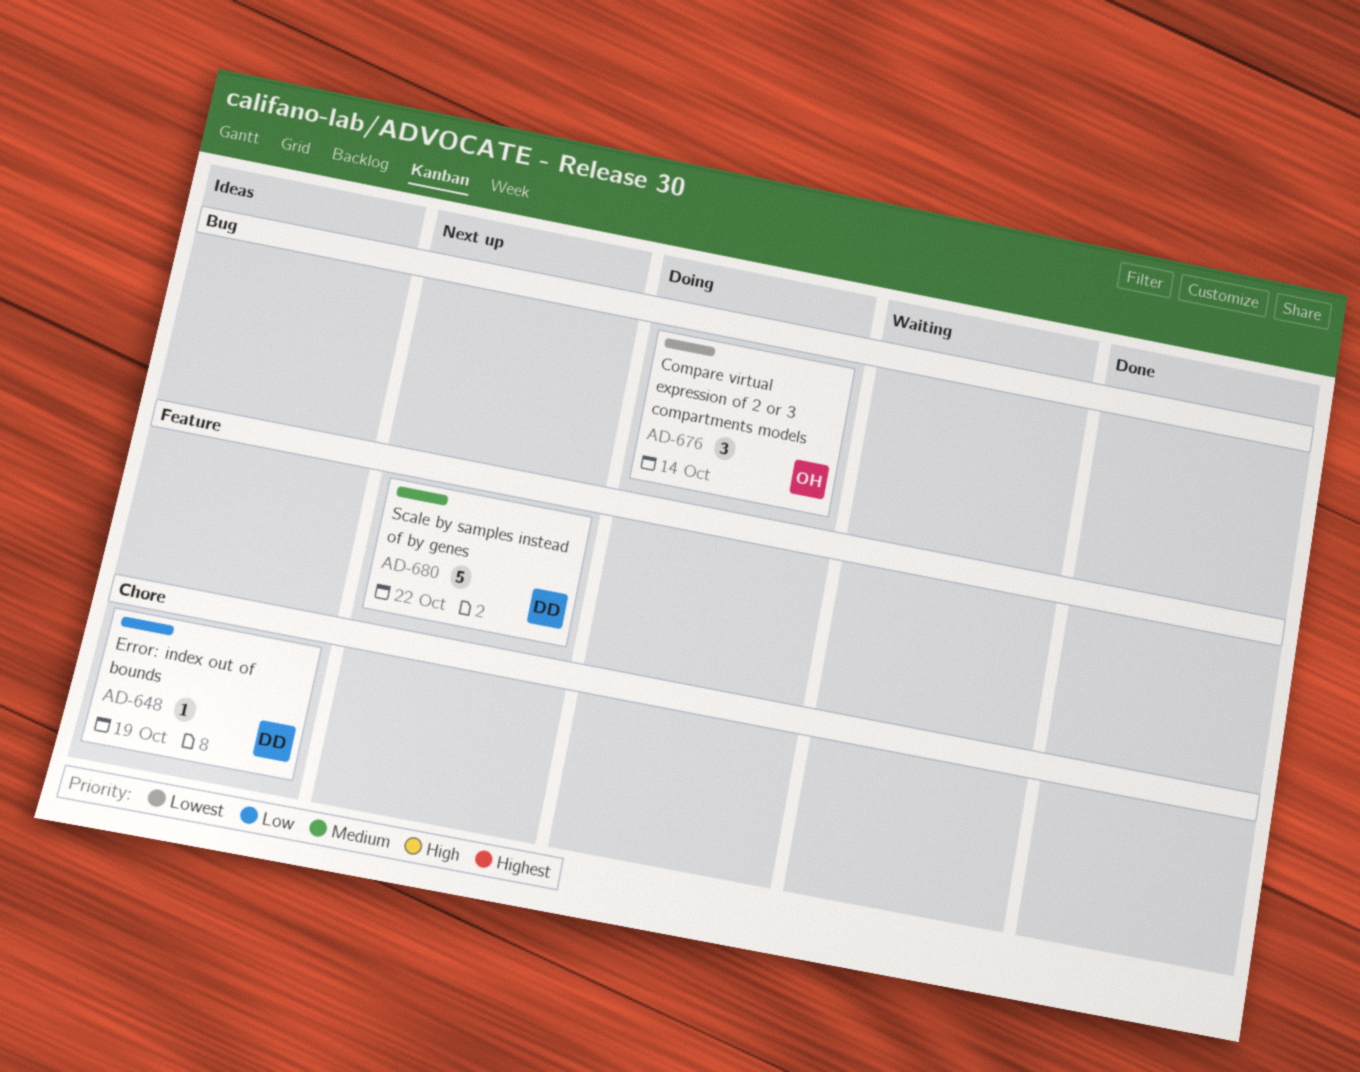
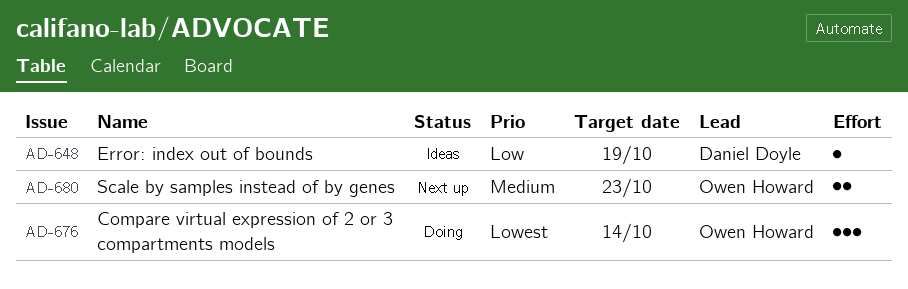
AD-680, owner: Daniel Doyle -> Owen Howard
AD-680, estimate: 5 -> 2
AD-680, due: Oct 22 -> Oct 23

